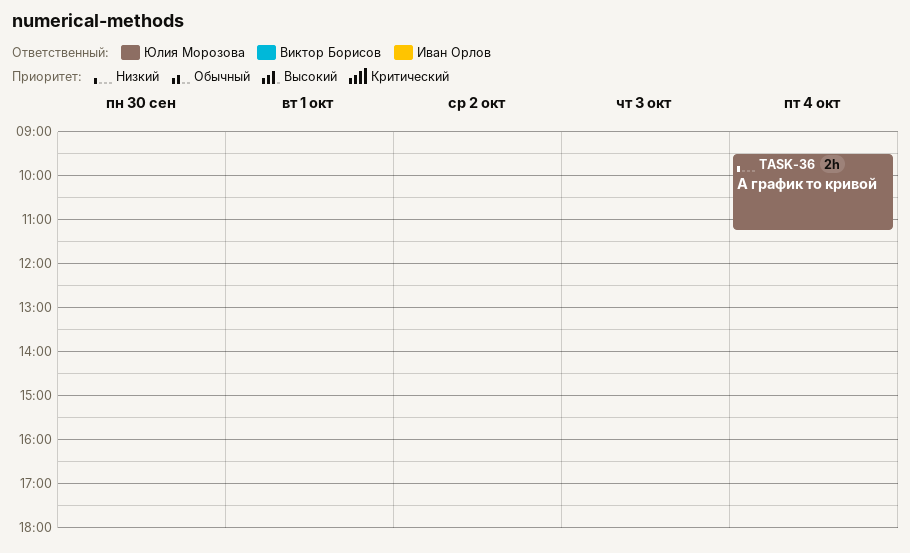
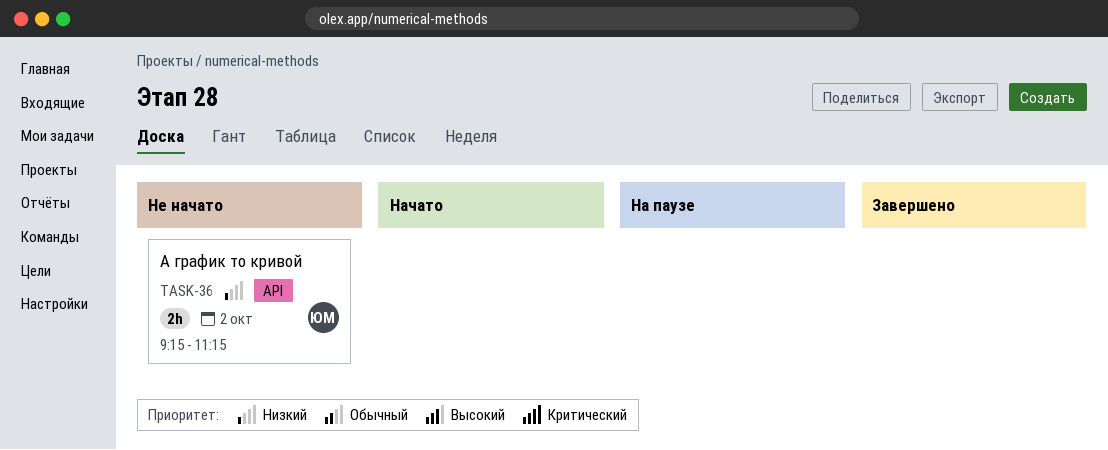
TASK-36, day: Oct 4 -> Oct 2
TASK-36, begins: 09:30 -> 09:15

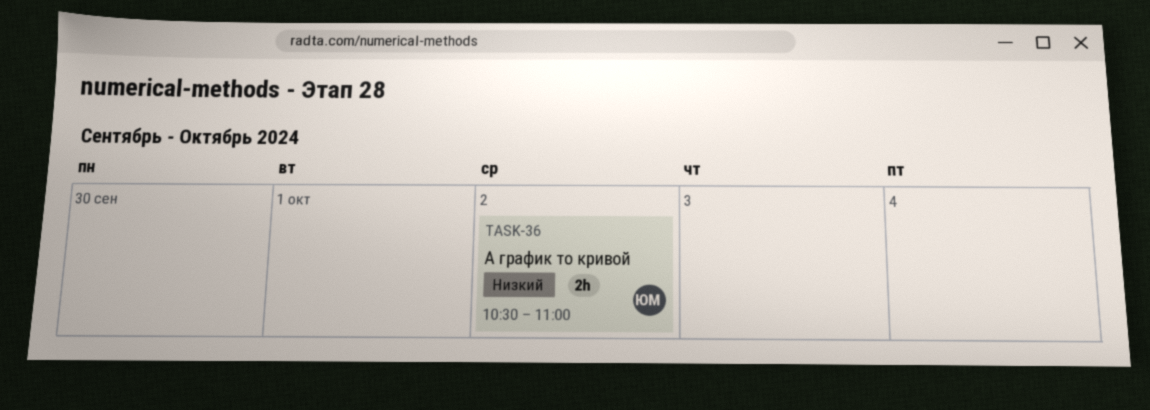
TASK-36, begins: 09:15 -> 10:30
TASK-36, ends: 11:15 -> 11:00

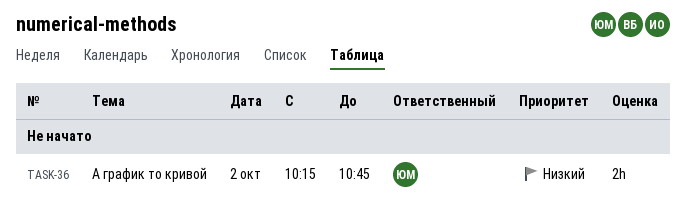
TASK-36, begins: 10:30 -> 10:15
TASK-36, ends: 11:00 -> 10:45

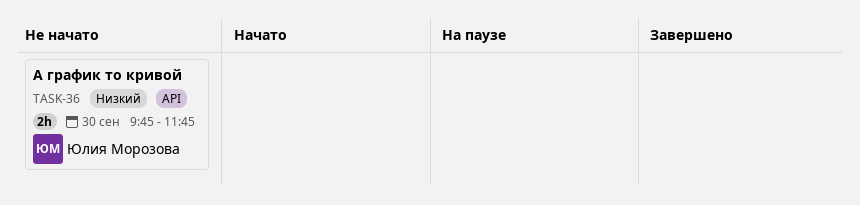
TASK-36, day: Oct 2 -> Sep 30
TASK-36, begins: 10:15 -> 09:45
TASK-36, ends: 10:45 -> 11:45

